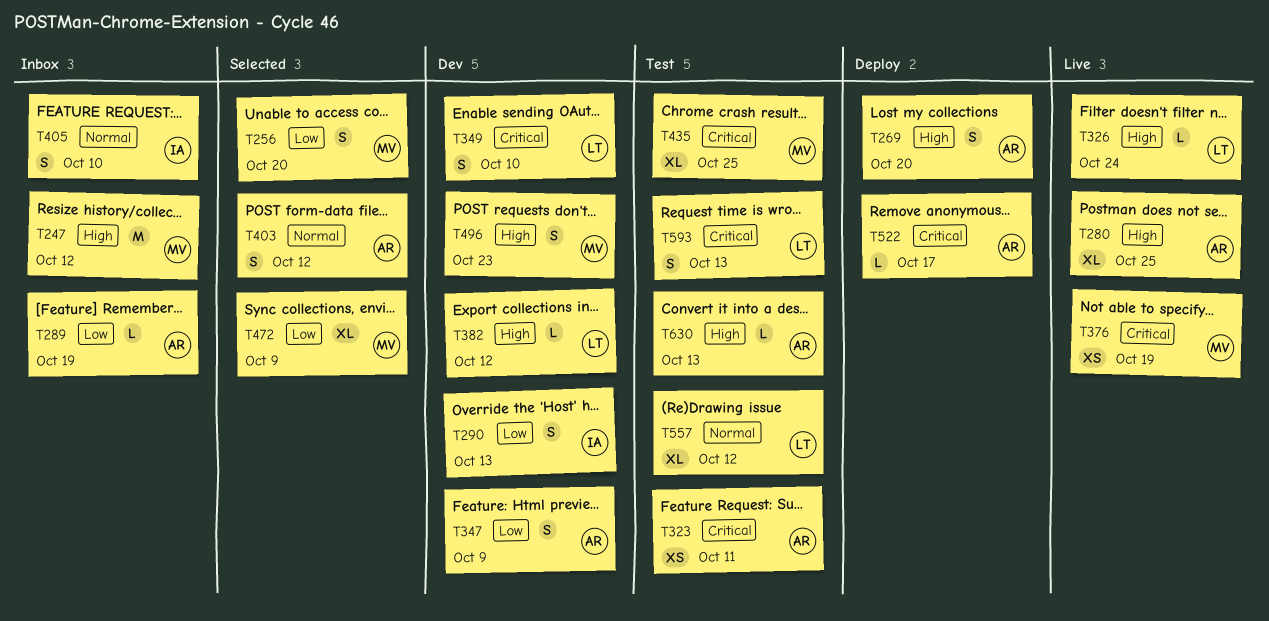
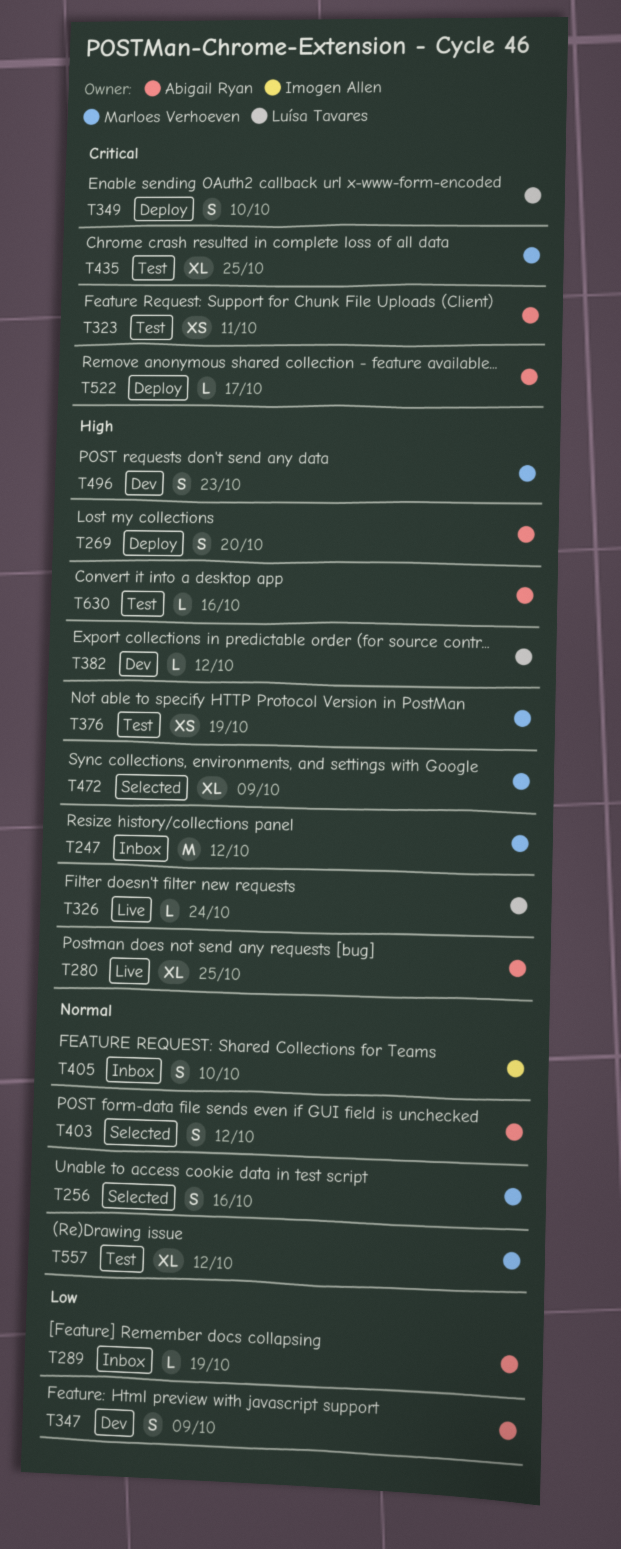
T256, priority: Low -> Normal
T256, due: Oct 20 -> Oct 16
T290: present -> none
T349, status: Dev -> Deploy
T376, status: Live -> Test
T376, priority: Critical -> High
T472, priority: Low -> High
T557, owner: Luísa Tavares -> Marloes Verhoeven
T593: present -> none
T630, due: Oct 13 -> Oct 16

